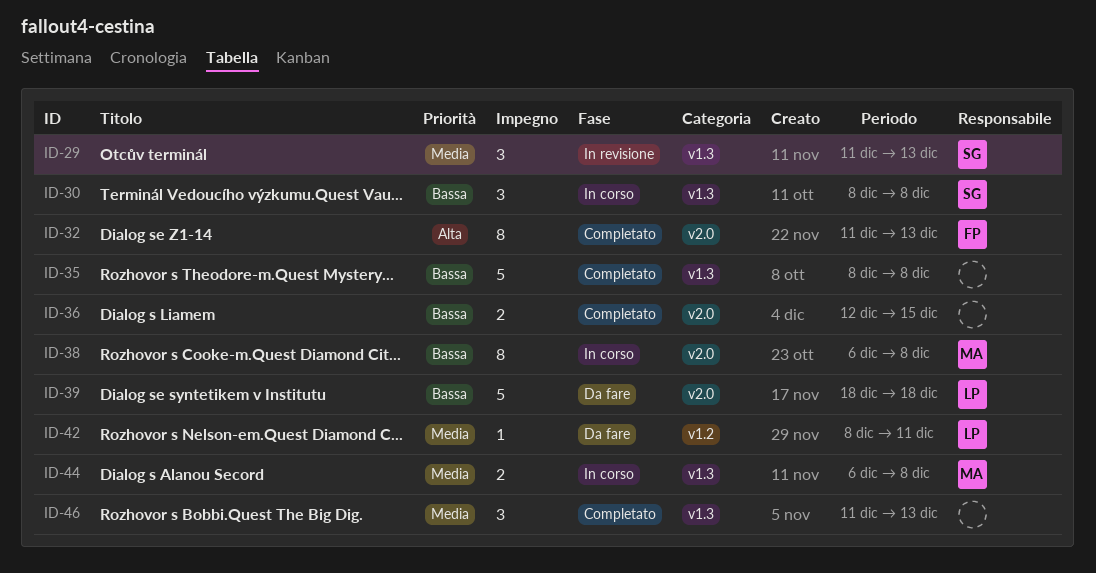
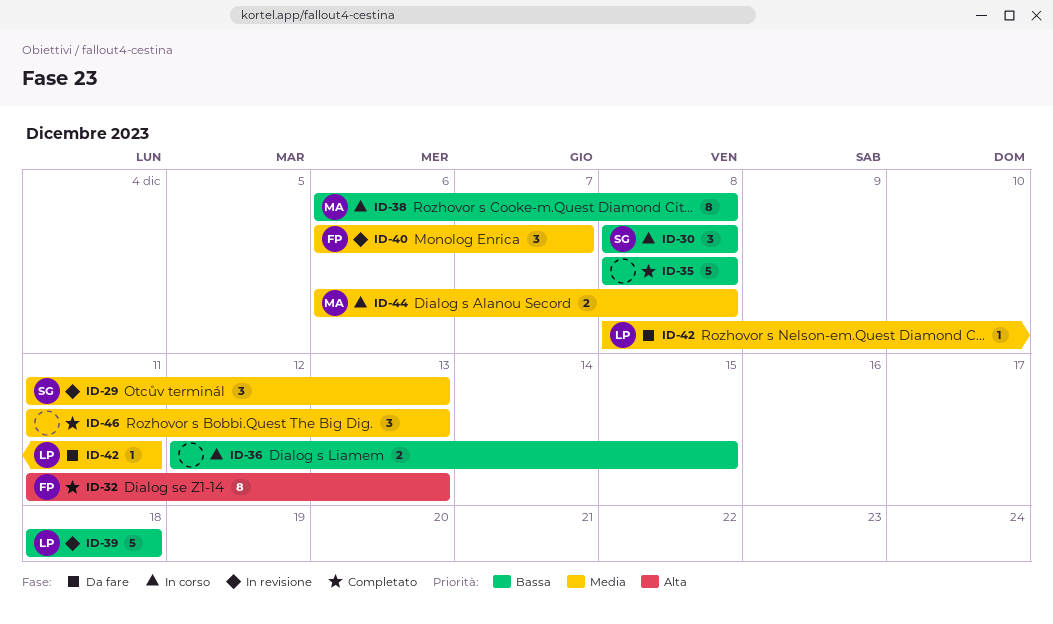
ID-36, status: Completato -> In corso
ID-39, status: Da fare -> In revisione
ID-40: none -> present

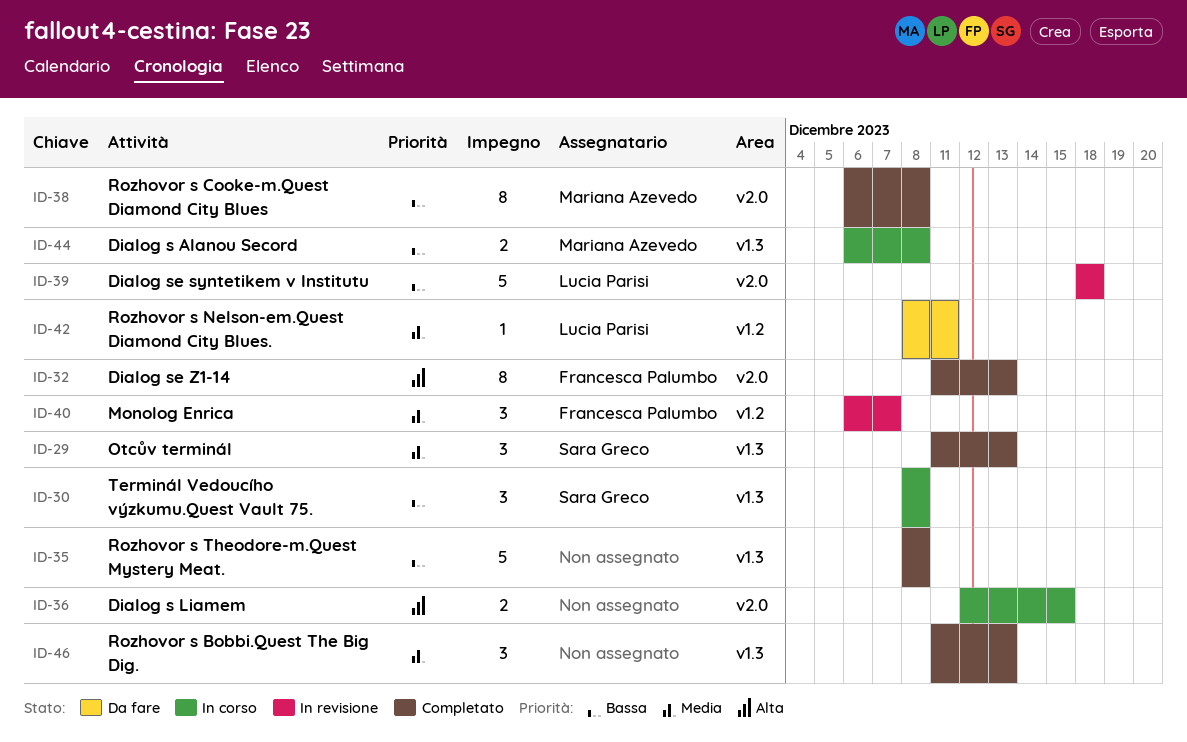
ID-29, status: In revisione -> Completato
ID-36, priority: Bassa -> Alta
ID-38, status: In corso -> Completato
ID-44, priority: Media -> Bassa

